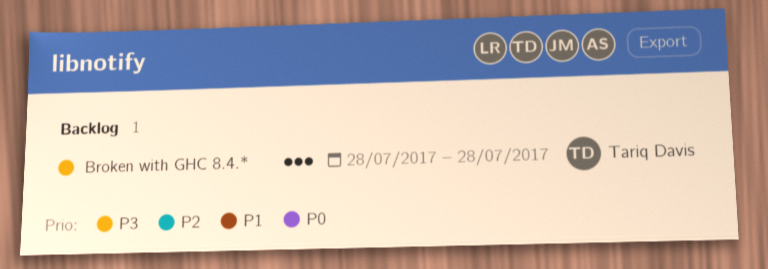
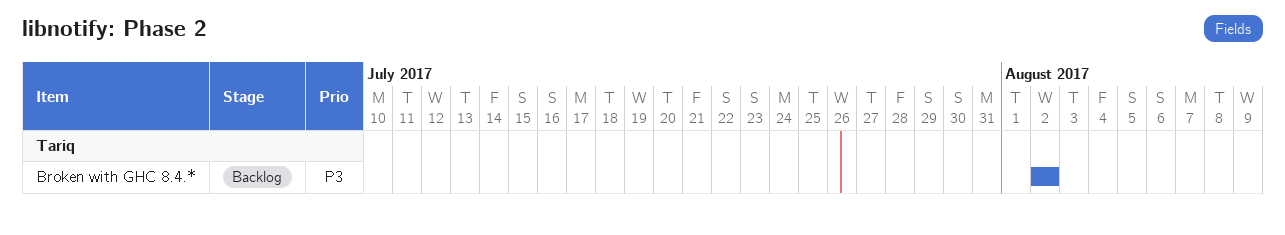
Broken with GHC 8.4.*, start: Jul 28 -> Aug 2
Broken with GHC 8.4.*, due: Jul 28 -> Aug 2

